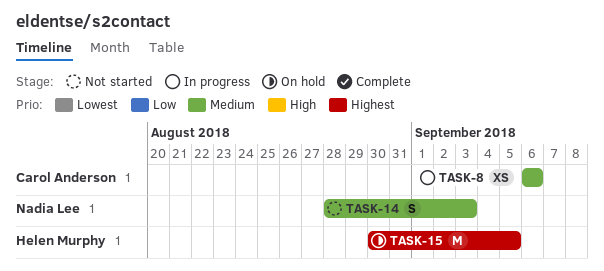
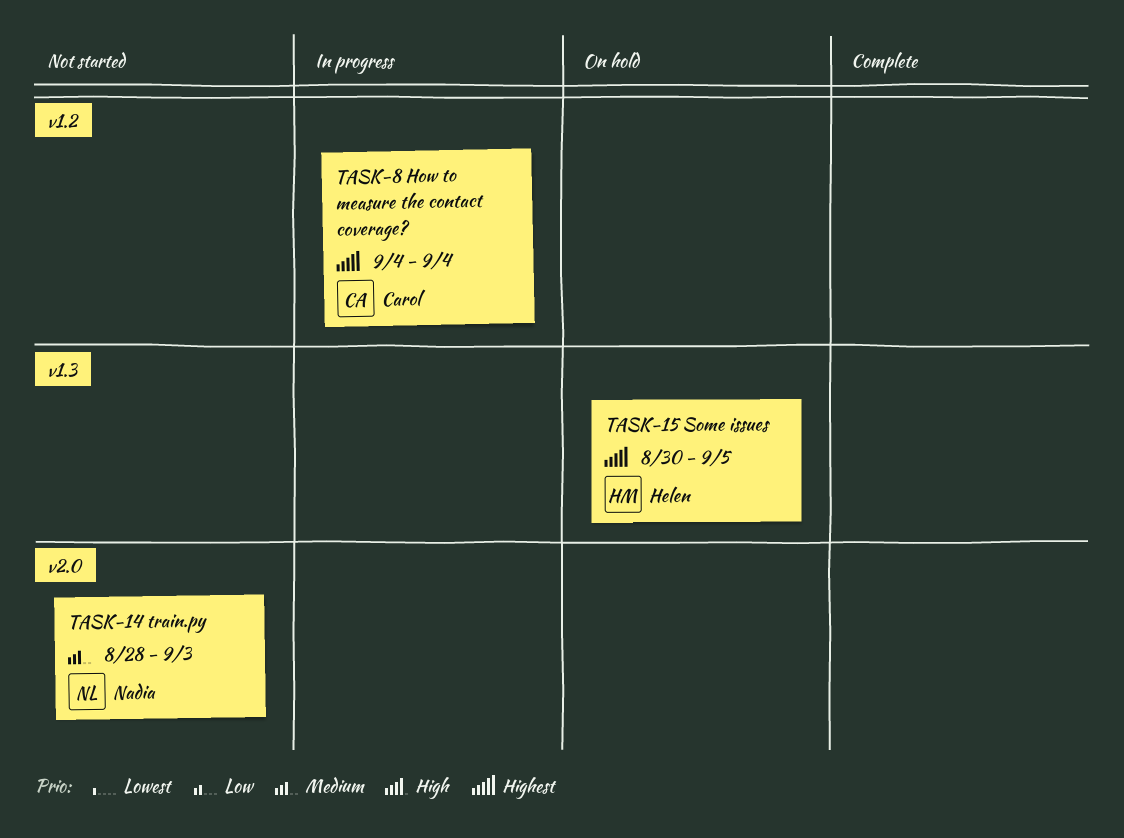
TASK-8, priority: Medium -> Highest
TASK-8, start: Sep 6 -> Sep 4
TASK-8, due: Sep 6 -> Sep 4

